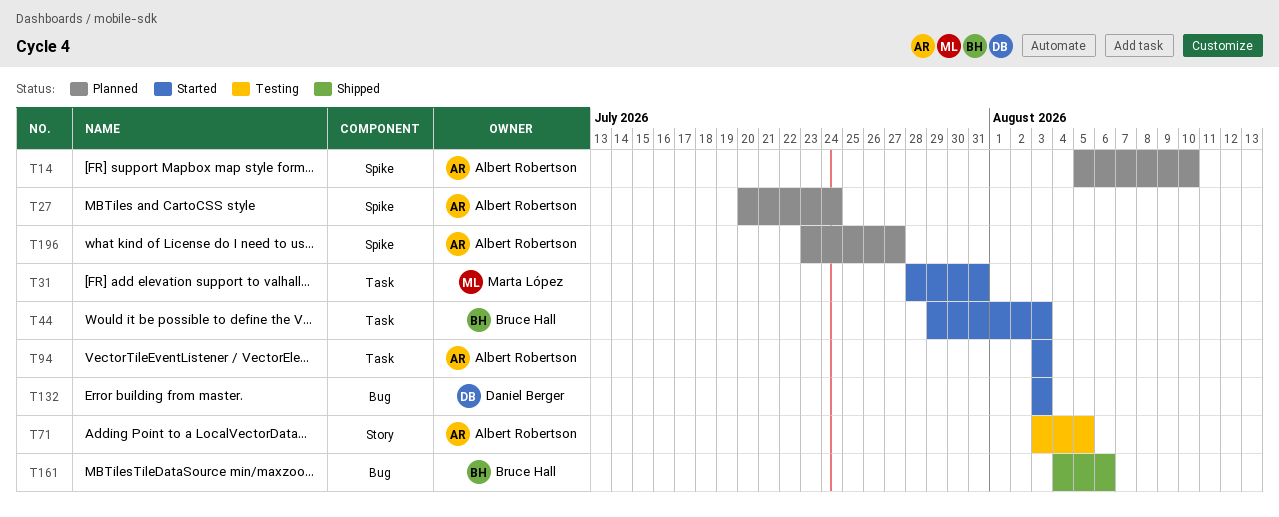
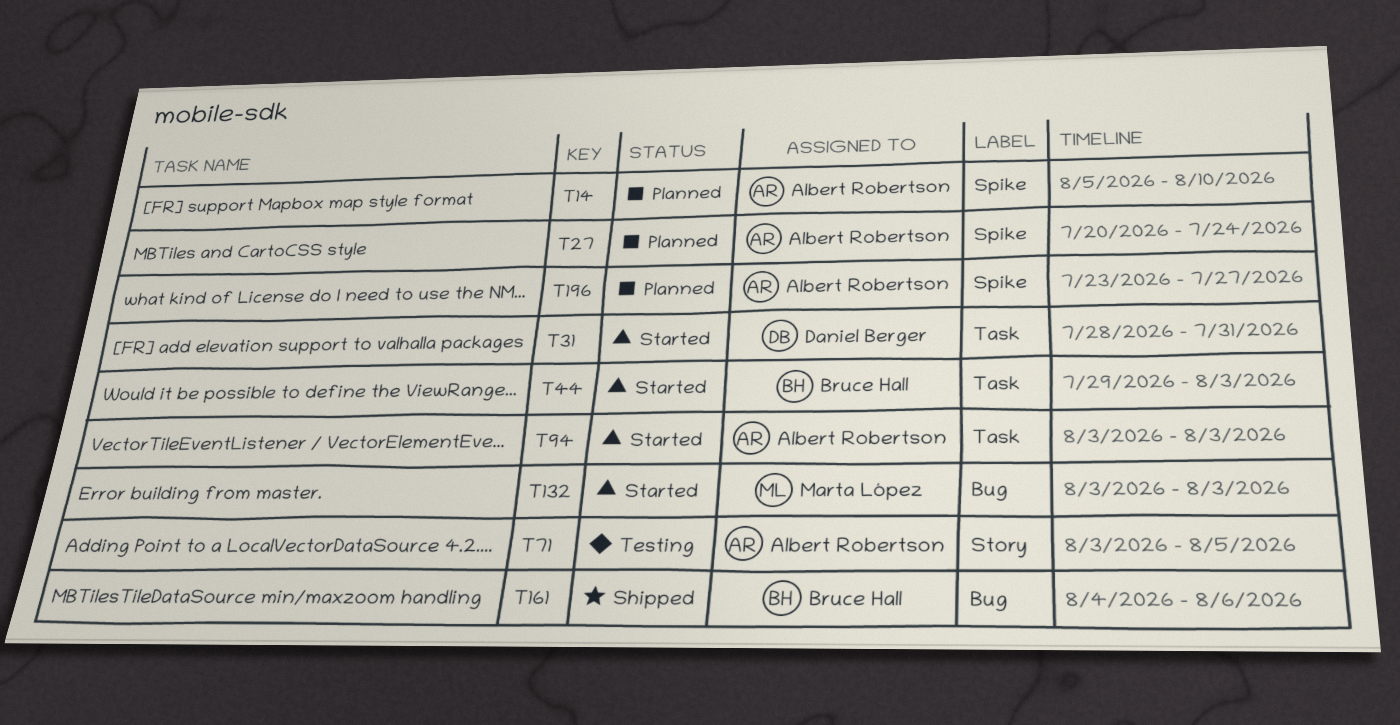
T31, owner: Marta López -> Daniel Berger
T132, owner: Daniel Berger -> Marta López

